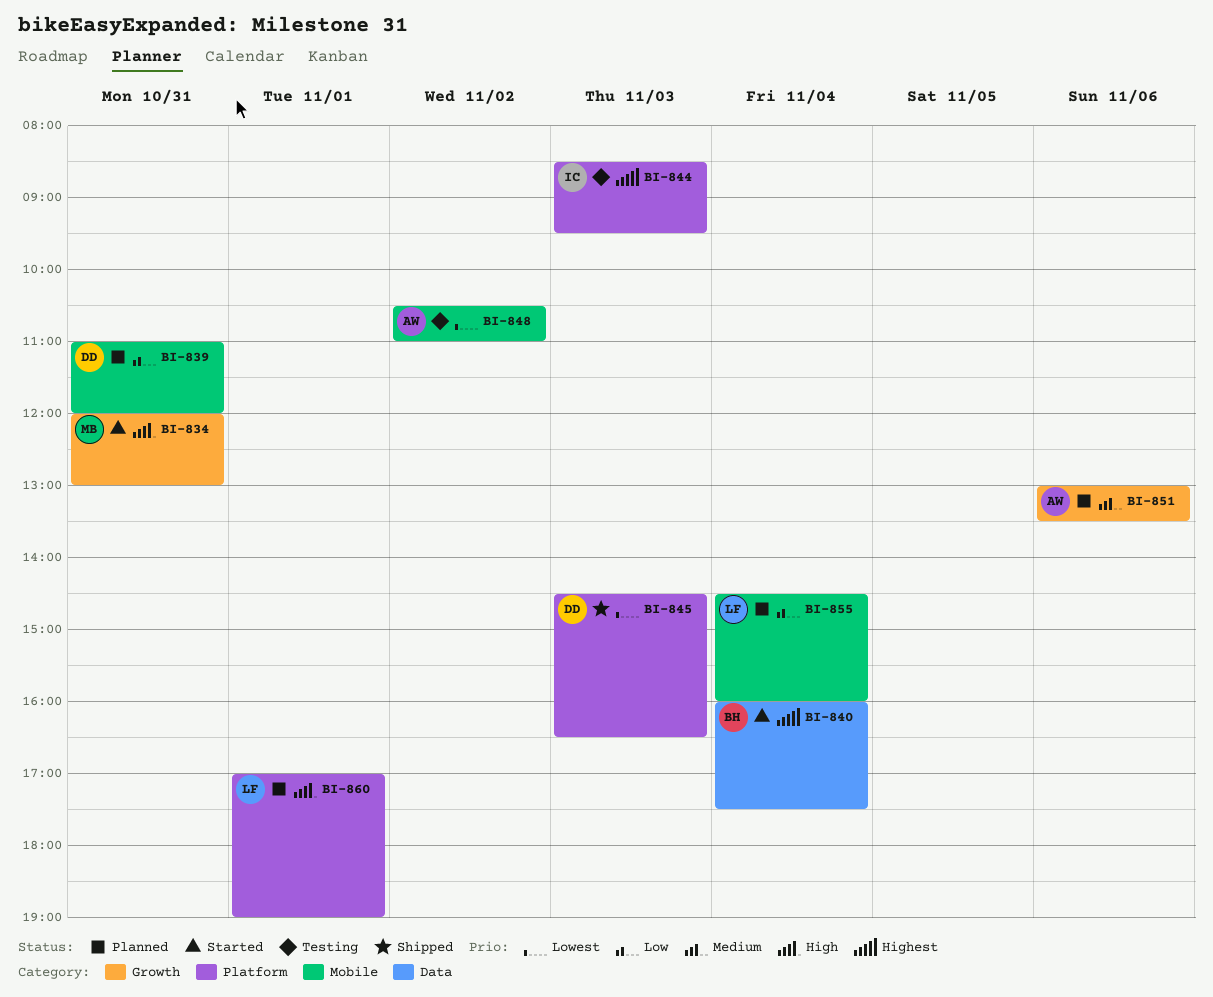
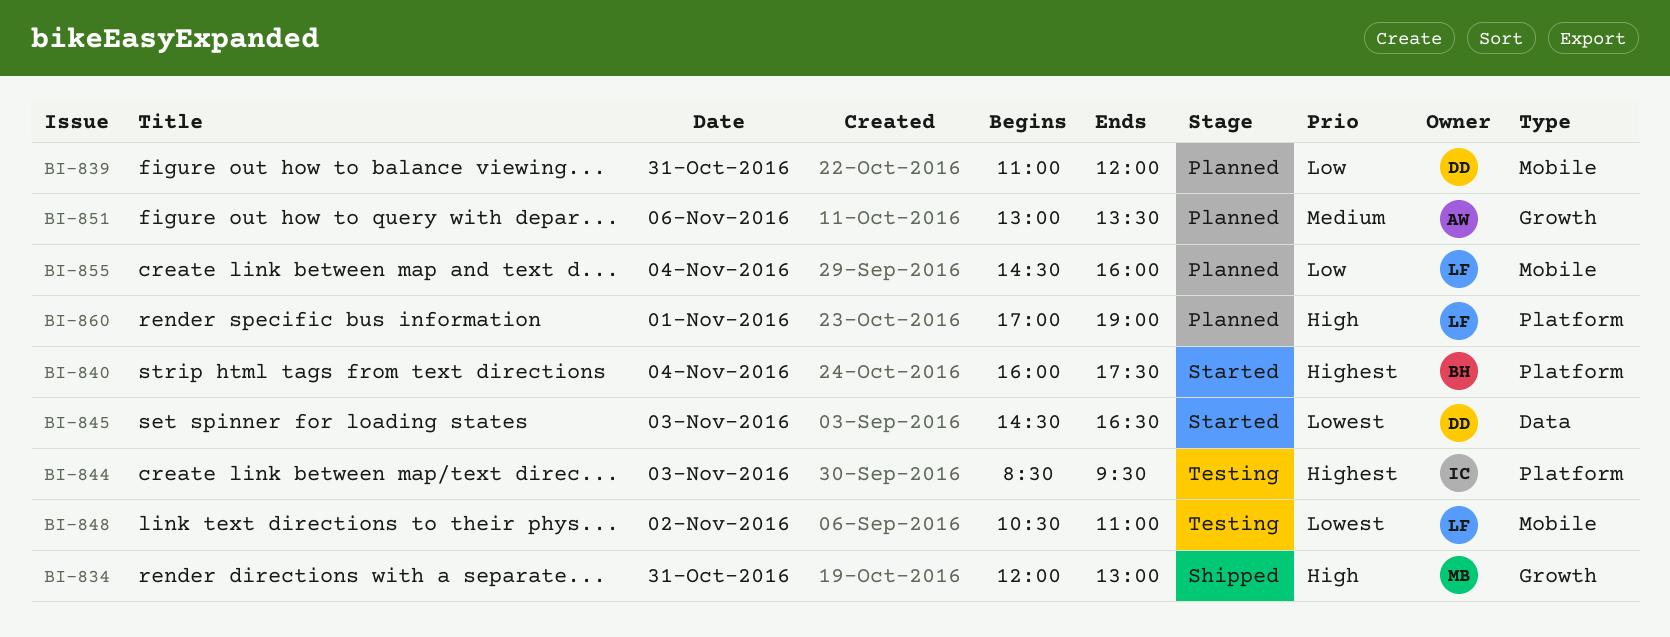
BI-834, status: Started -> Shipped
BI-840, label: Data -> Platform
BI-845, status: Shipped -> Started
BI-845, label: Platform -> Data
BI-848, owner: AW -> LF

